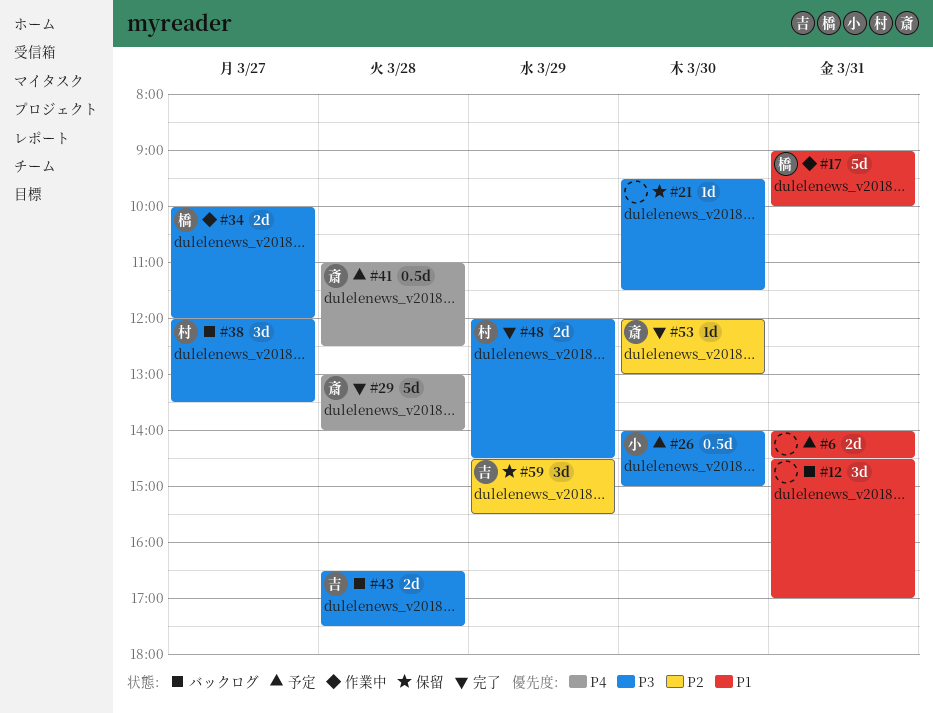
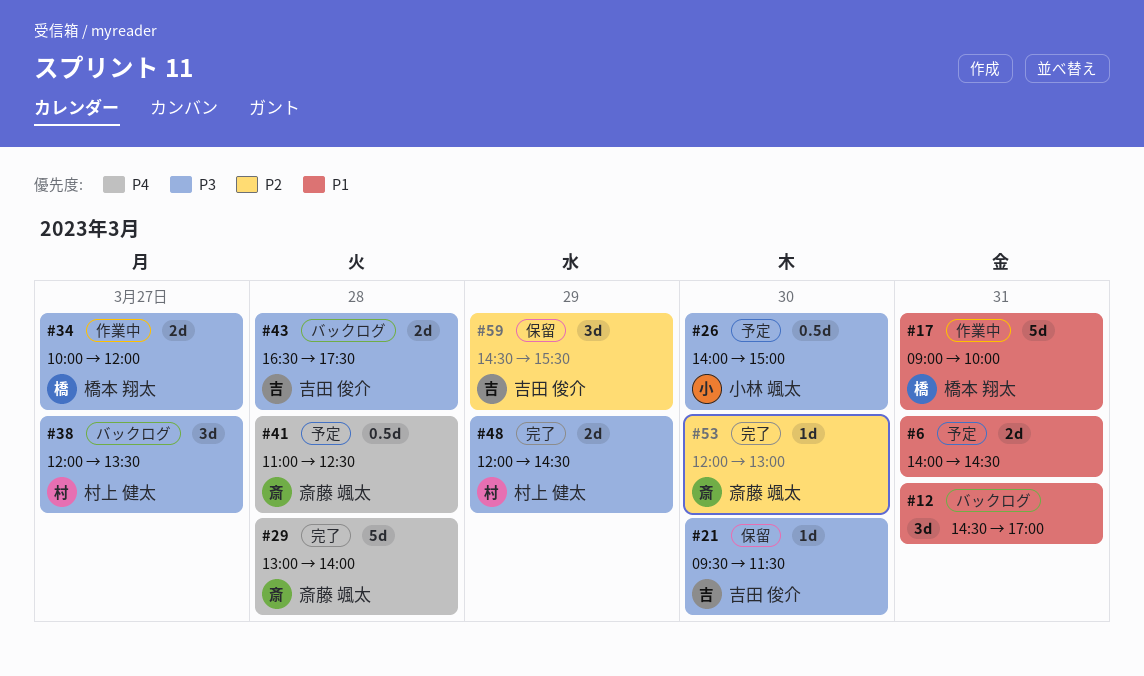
#21, owner: none -> 吉田 俊介

